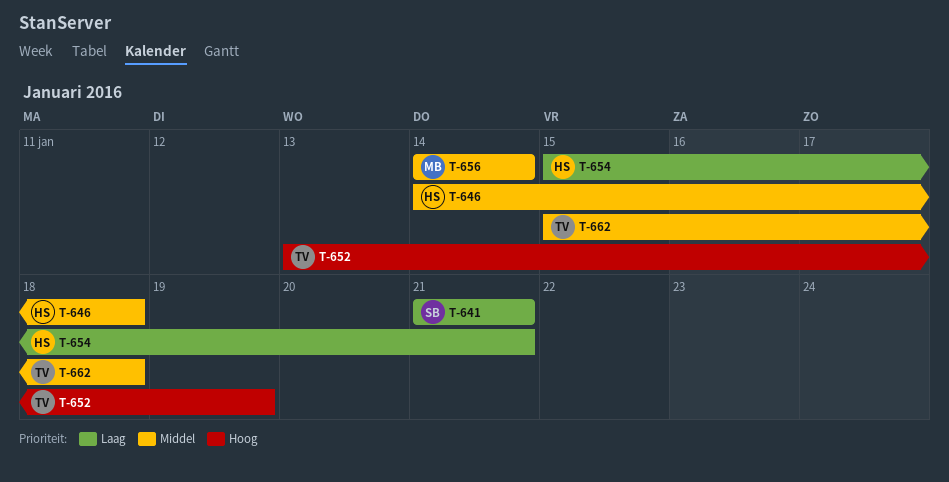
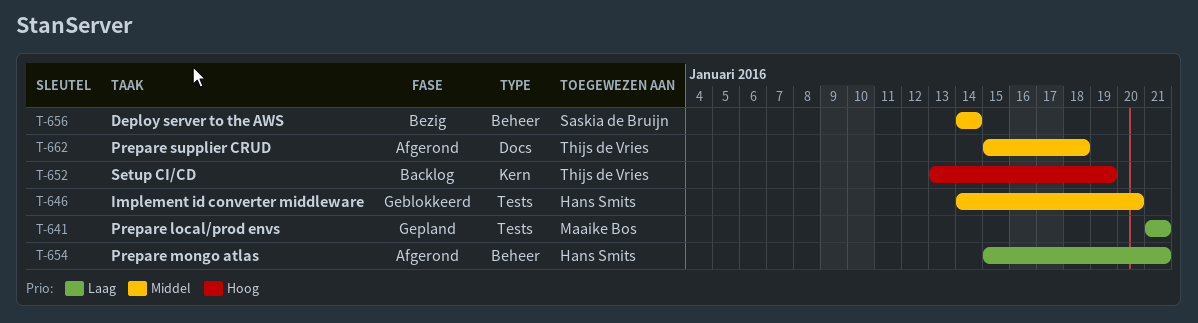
T-641, owner: Saskia de Bruijn -> Maaike Bos
T-646, due: Jan 18 -> Jan 20
T-656, owner: Maaike Bos -> Saskia de Bruijn

